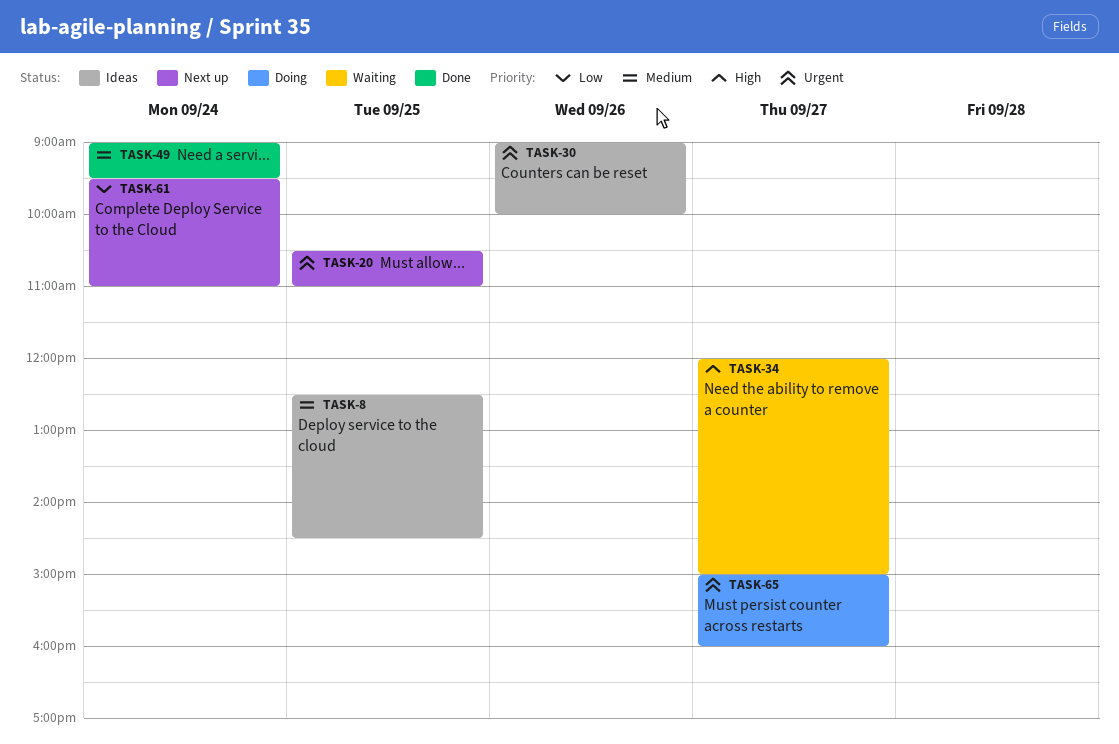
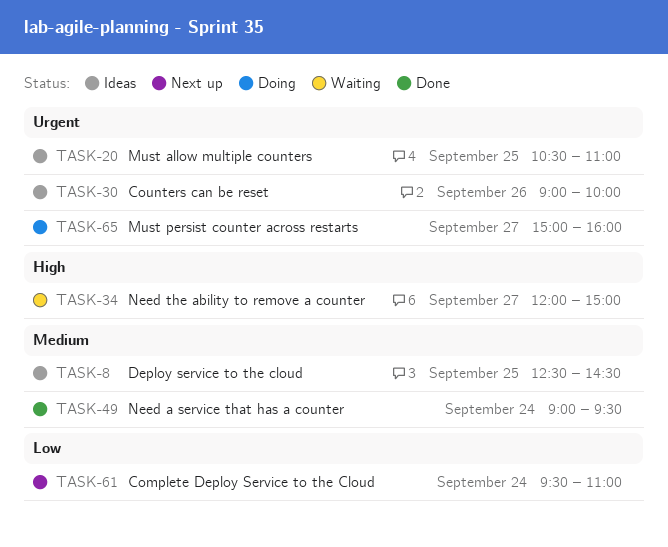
TASK-20, status: Next up -> Ideas

